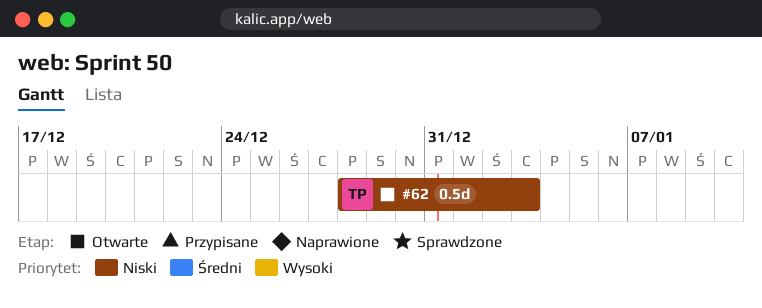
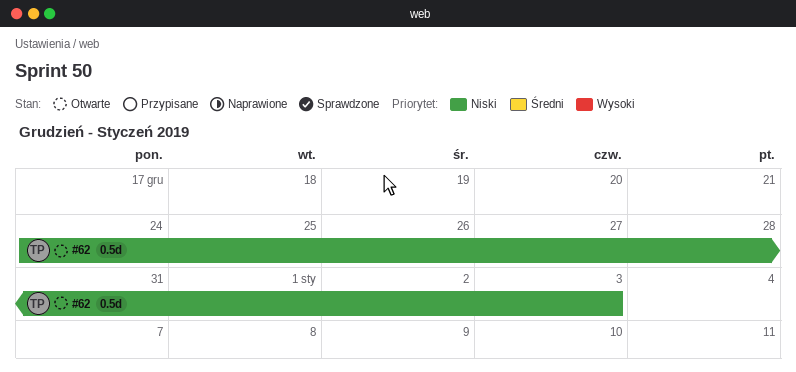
#62, start: Dec 28 -> Dec 24

